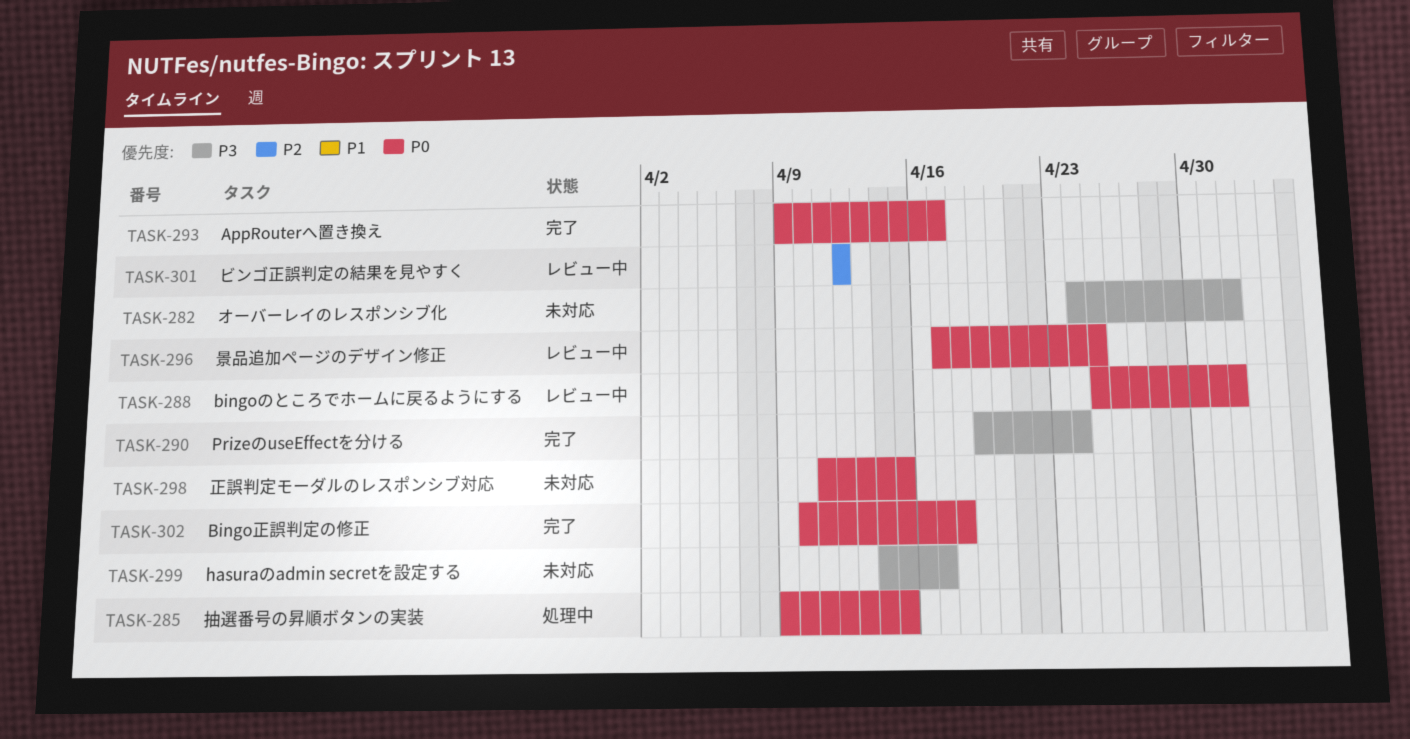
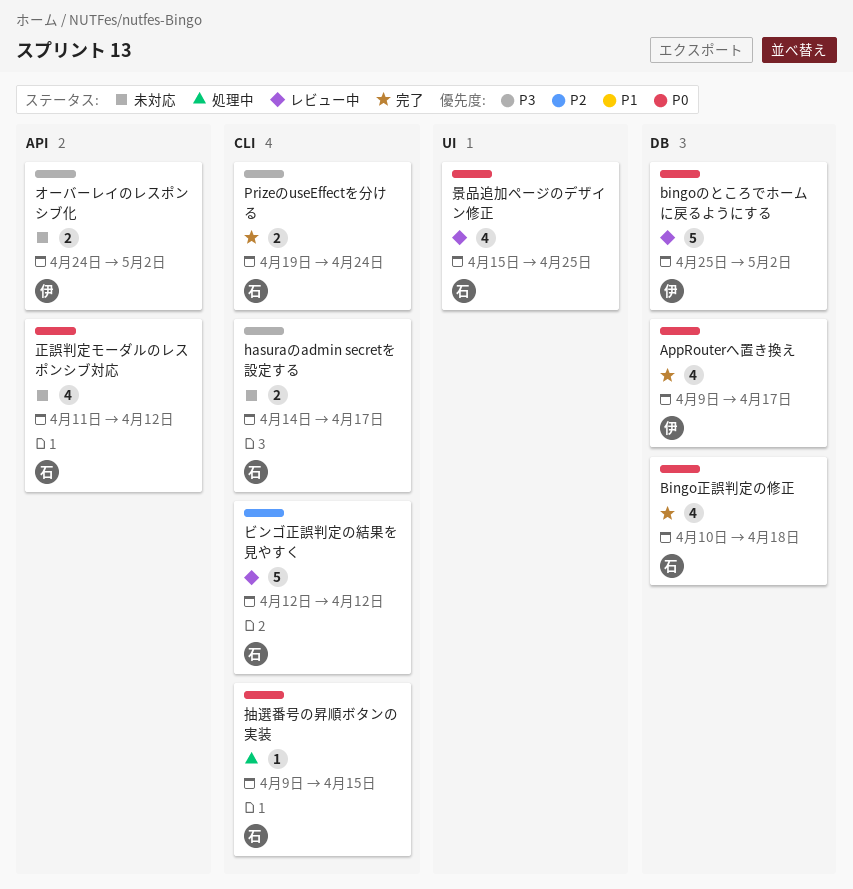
景品追加ページのデザイン修正, start: Apr 17 -> Apr 15
正誤判定モーダルのレスポンシブ対応, due: Apr 15 -> Apr 12

